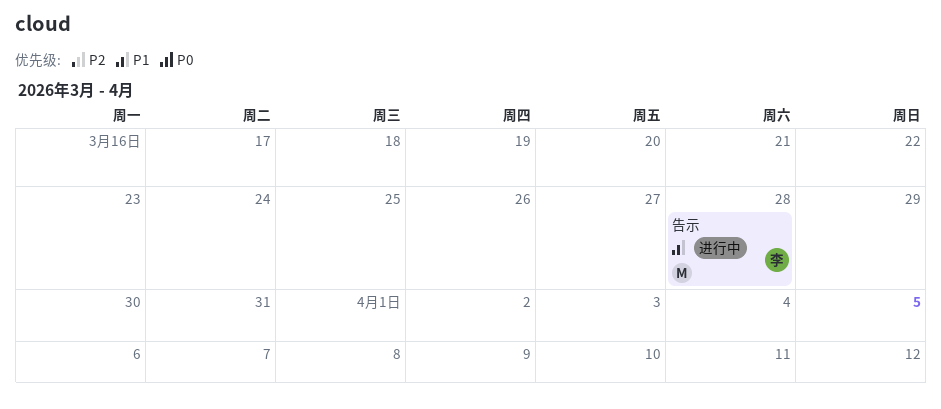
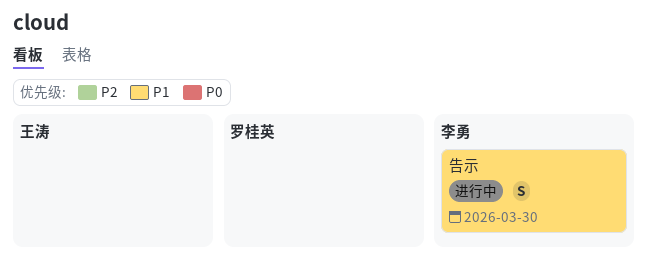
告示, estimate: M -> S
告示, due: Mar 28 -> Mar 30

